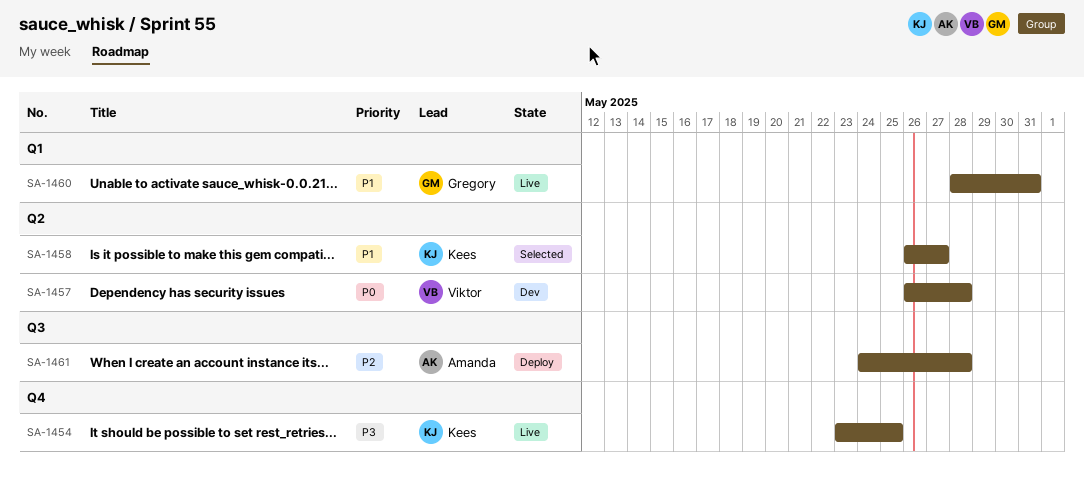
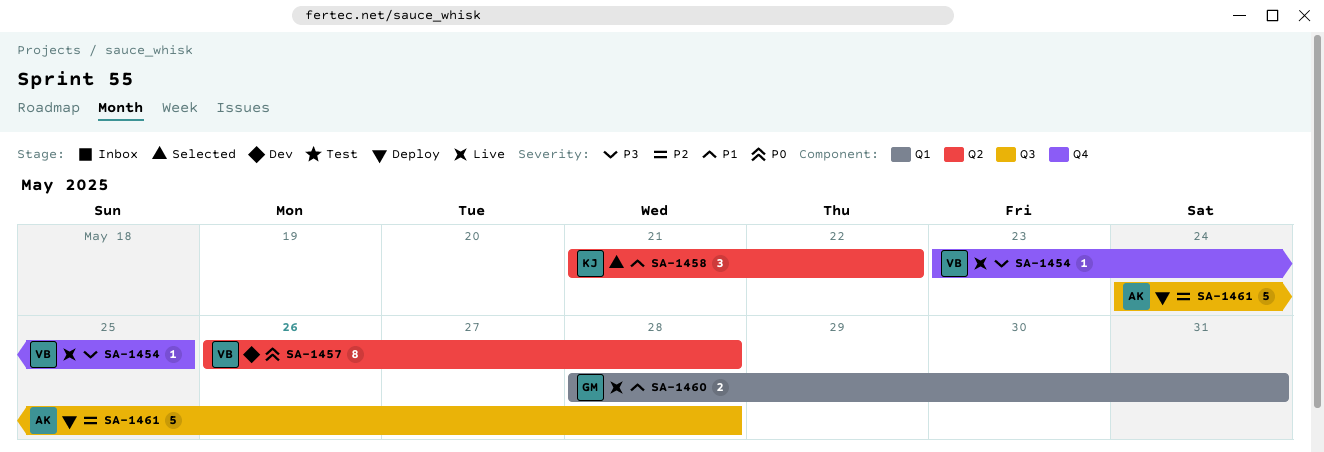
SA-1454, owner: Kees -> Viktor
SA-1458, start: May 26 -> May 21
SA-1458, due: May 27 -> May 22

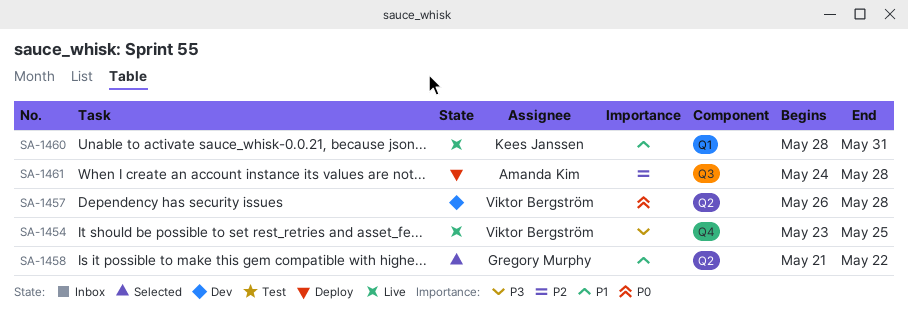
SA-1458, owner: Kees Janssen -> Gregory Murphy
SA-1460, owner: Gregory Murphy -> Kees Janssen

